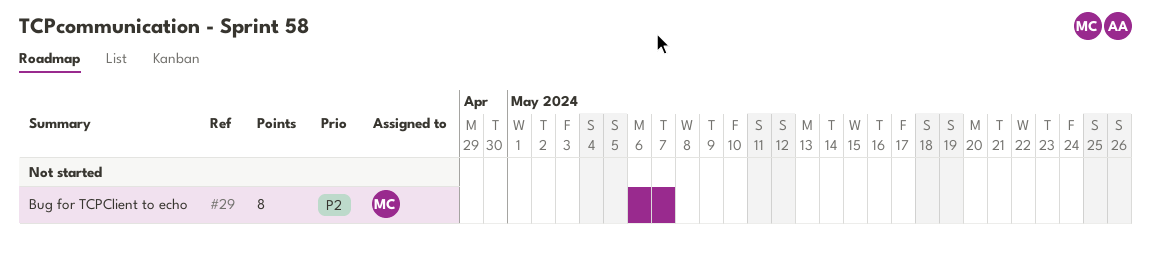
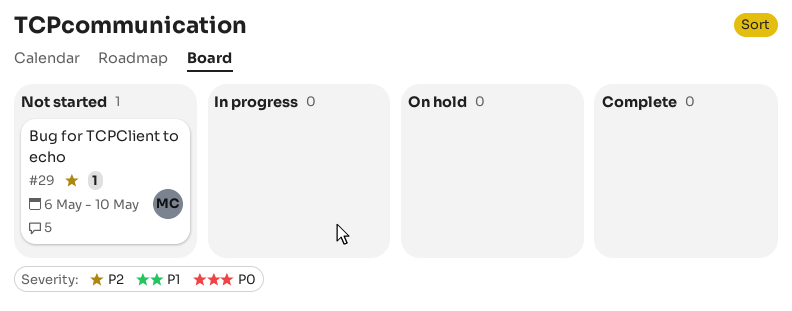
#29, estimate: 8 -> 1
#29, due: May 7 -> May 10

